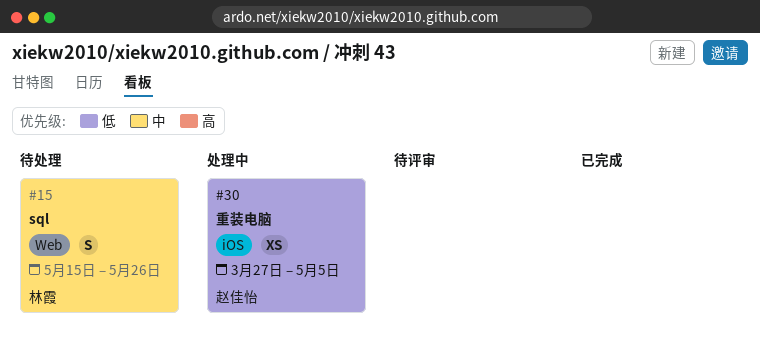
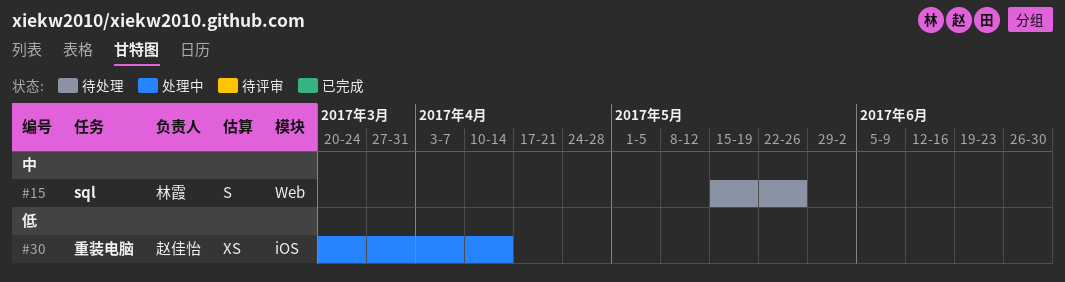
#30, start: Mar 27 -> Mar 20
#30, due: May 5 -> Apr 14

